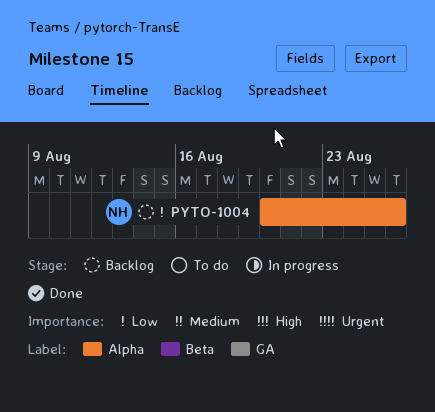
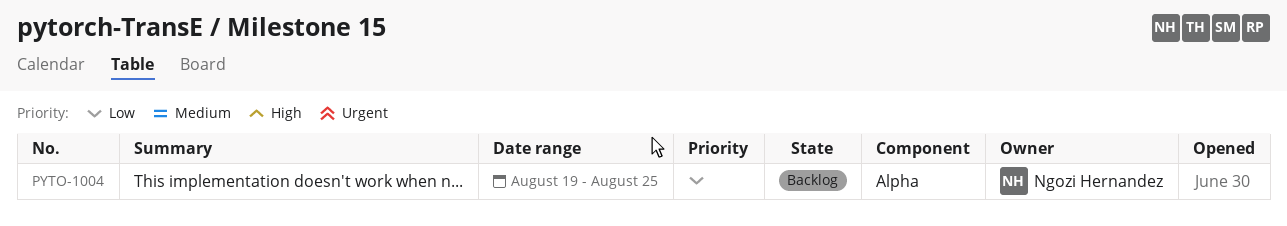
PYTO-1004, start: Aug 20 -> Aug 19
PYTO-1004, due: Aug 26 -> Aug 25

